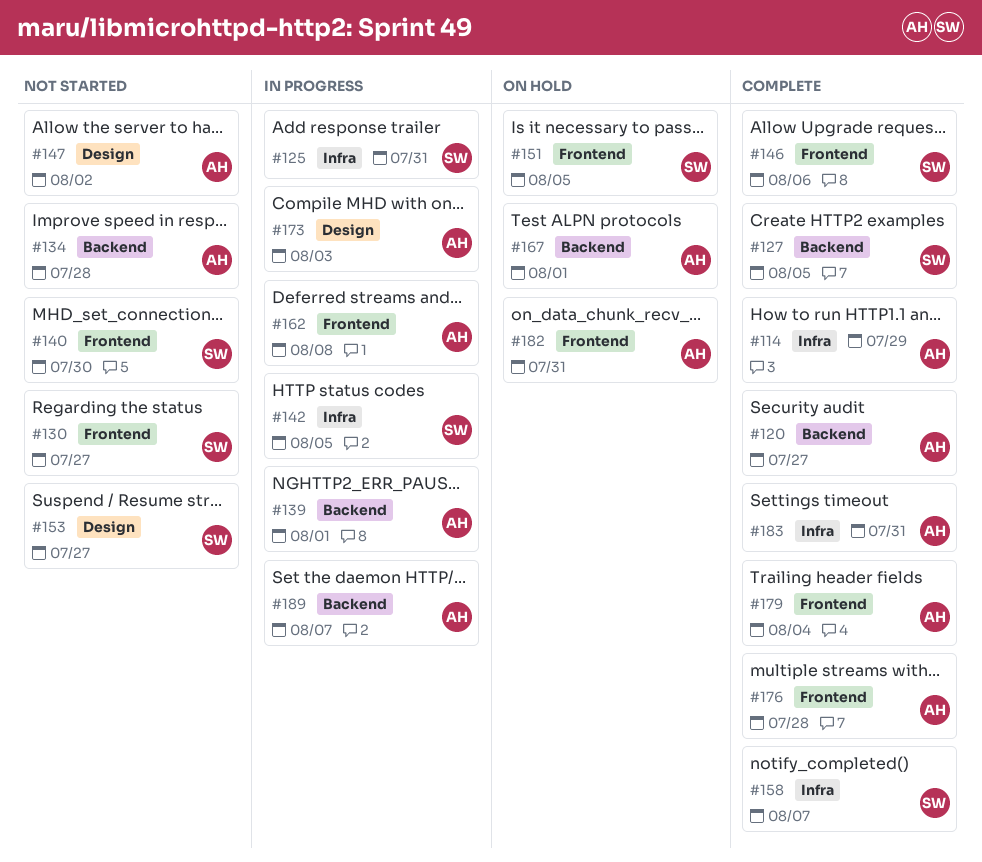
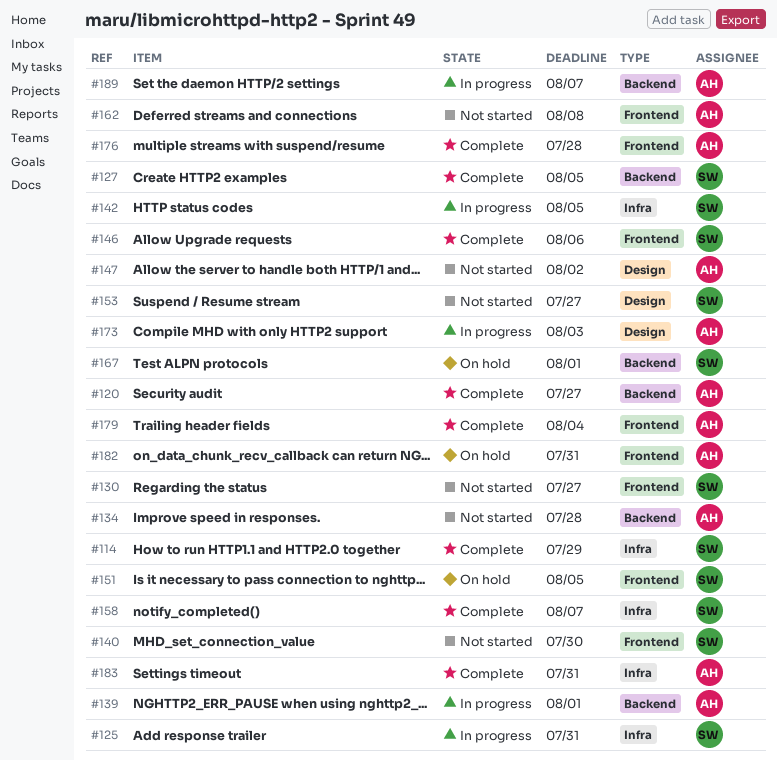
#114, owner: AH -> SW
#162, status: In progress -> Not started
#167, owner: AH -> SW

